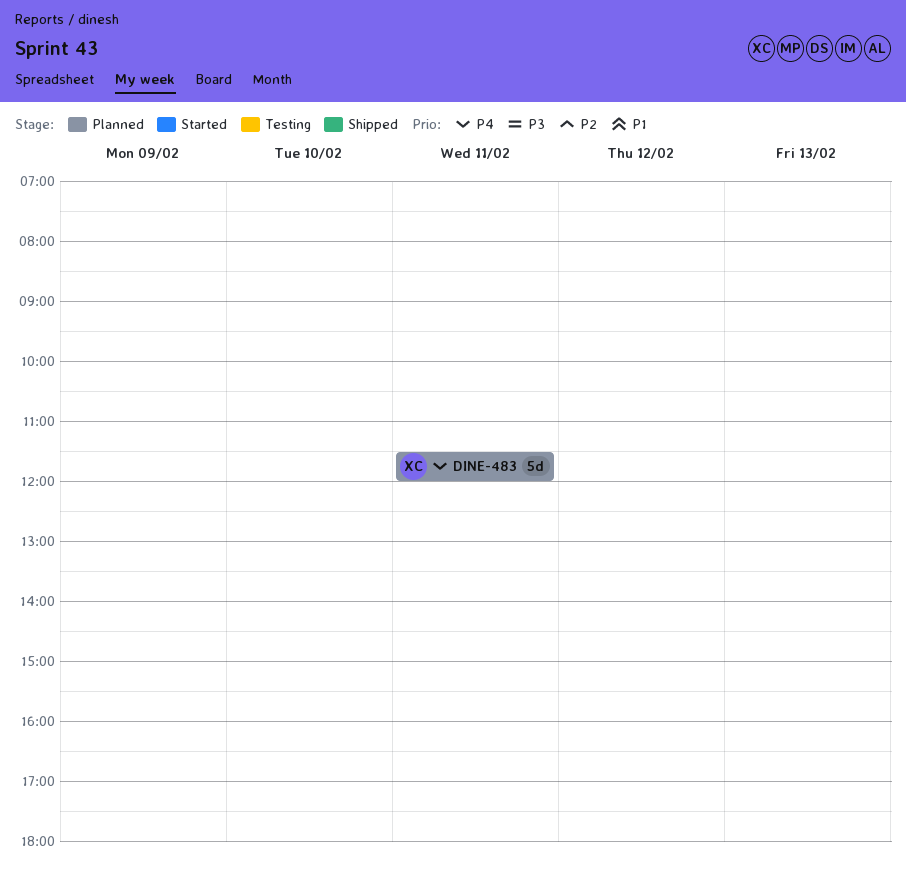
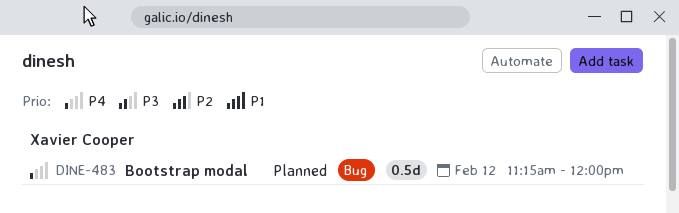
DINE-483, estimate: 5d -> 0.5d
DINE-483, day: Feb 11 -> Feb 12
DINE-483, begins: 11:30 -> 11:15

